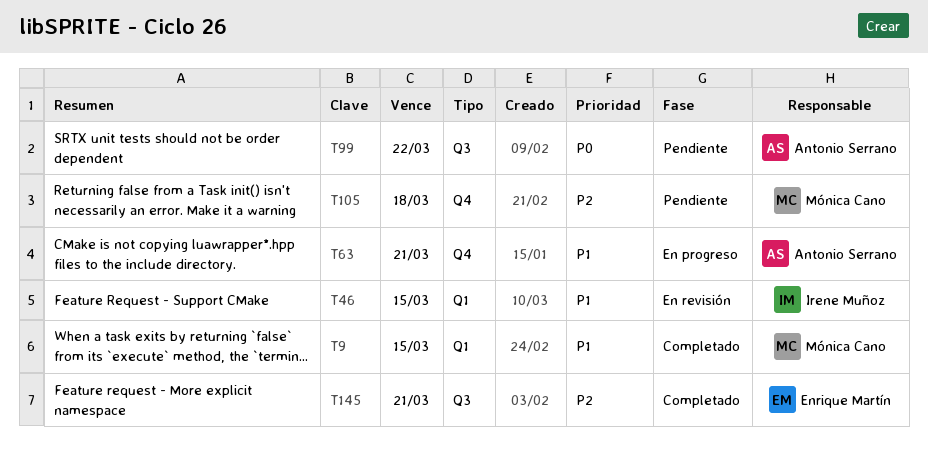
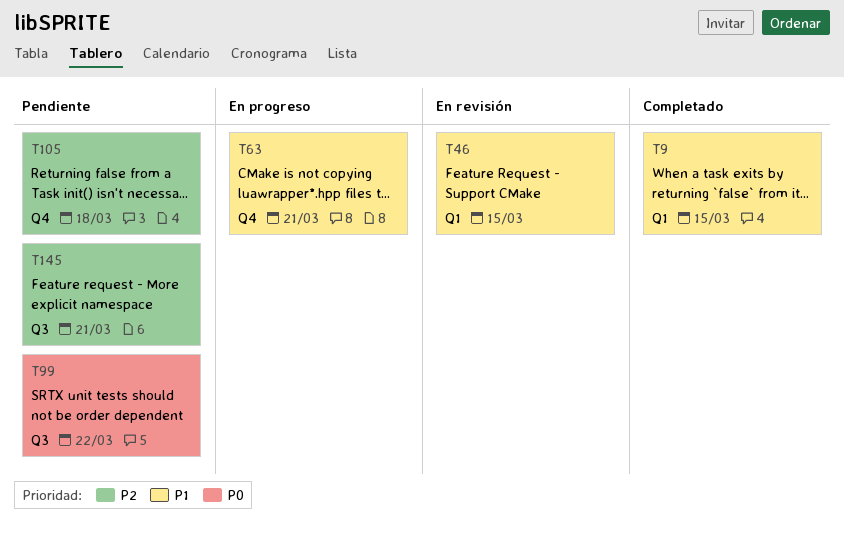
T145, status: Completado -> Pendiente

